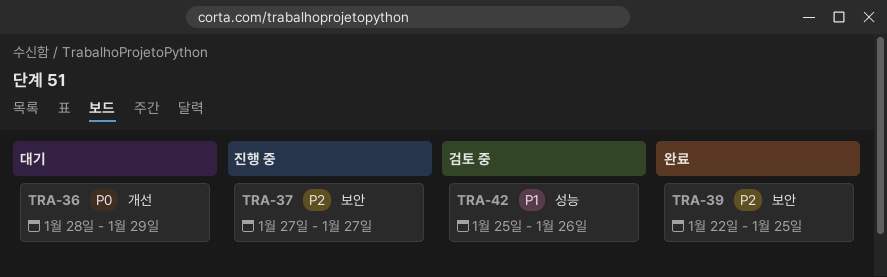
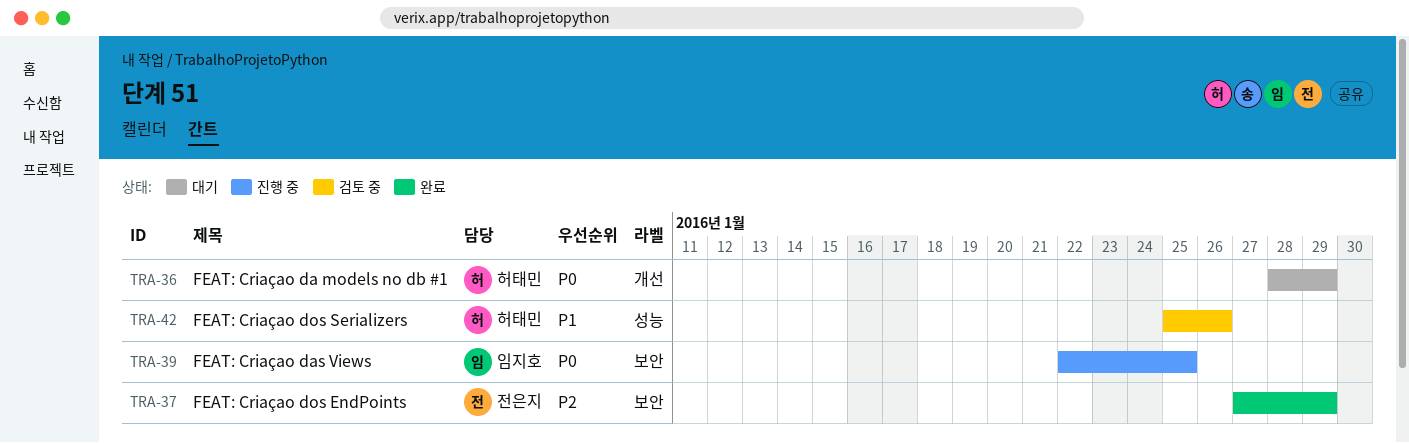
TRA-37, status: 진행 중 -> 완료
TRA-37, due: Jan 27 -> Jan 29
TRA-39, status: 완료 -> 진행 중
TRA-39, priority: P2 -> P0

